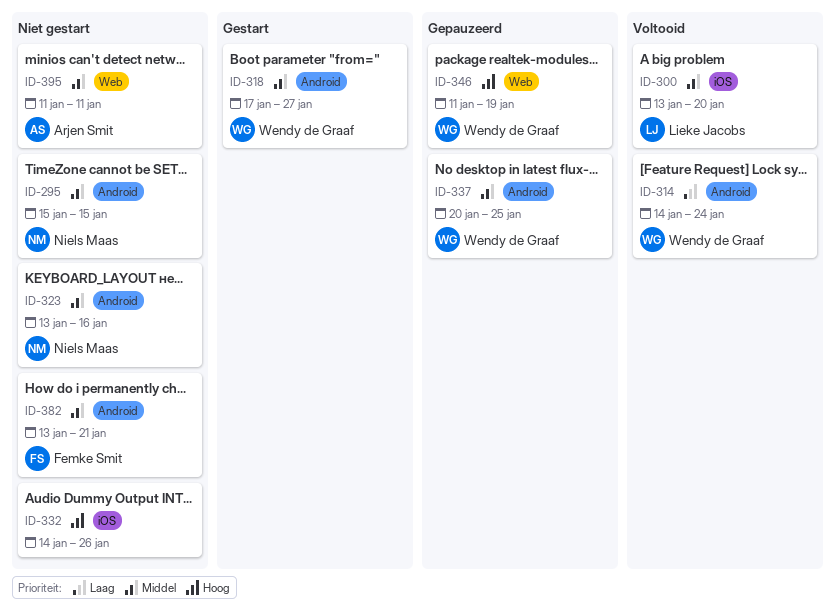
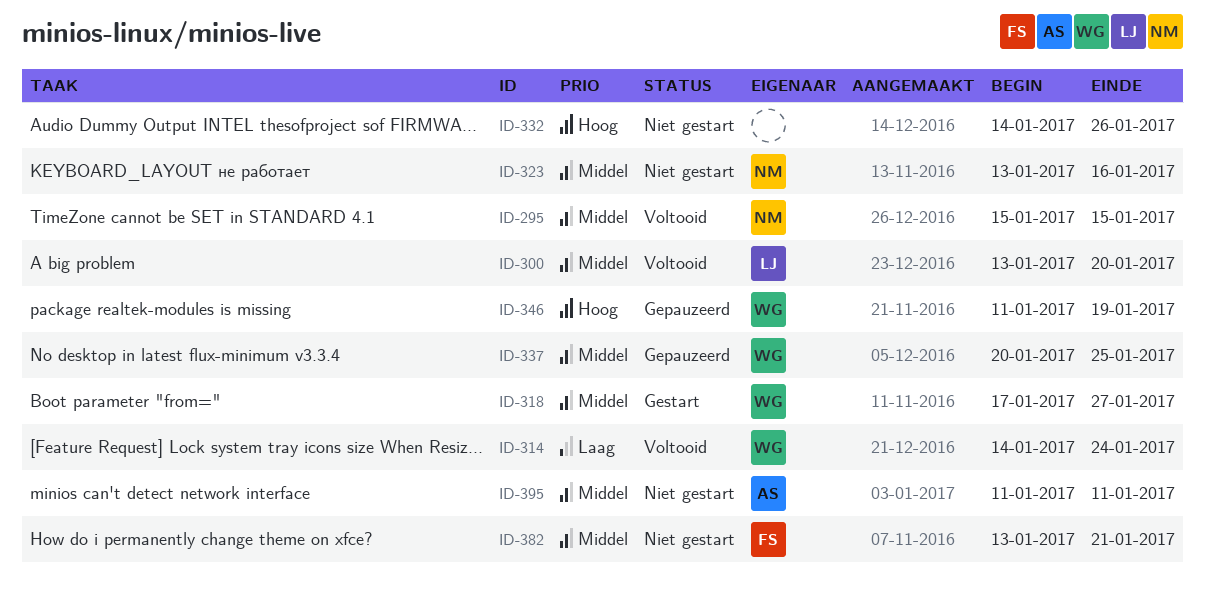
ID-295, status: Niet gestart -> Voltooid

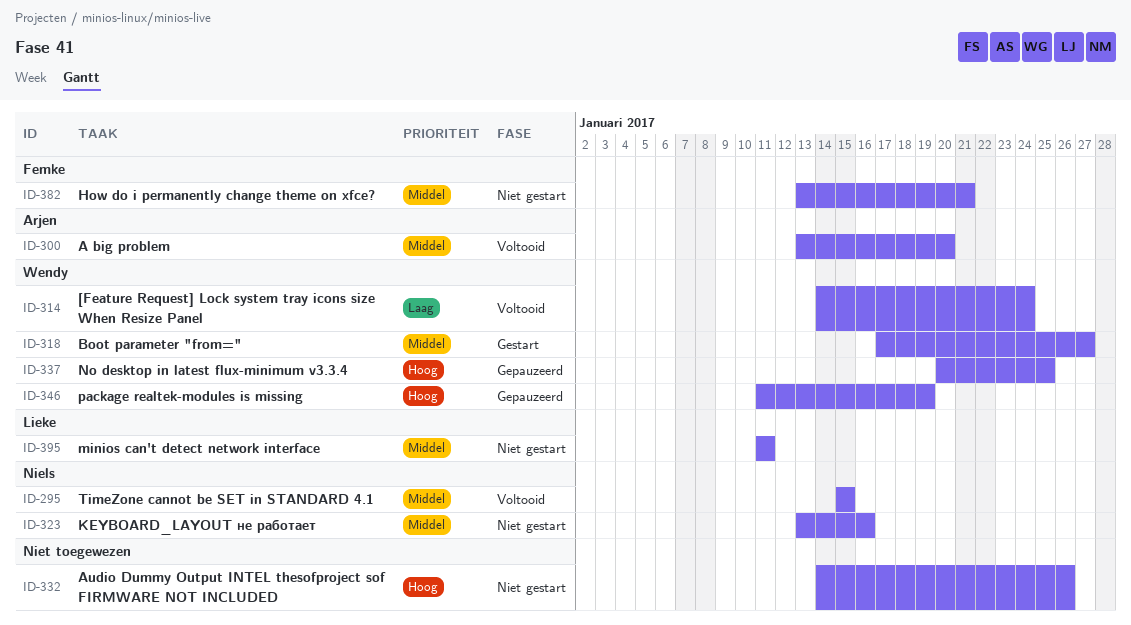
ID-300, owner: Lieke -> Arjen
ID-337, priority: Middel -> Hoog
ID-395, owner: Arjen -> Lieke

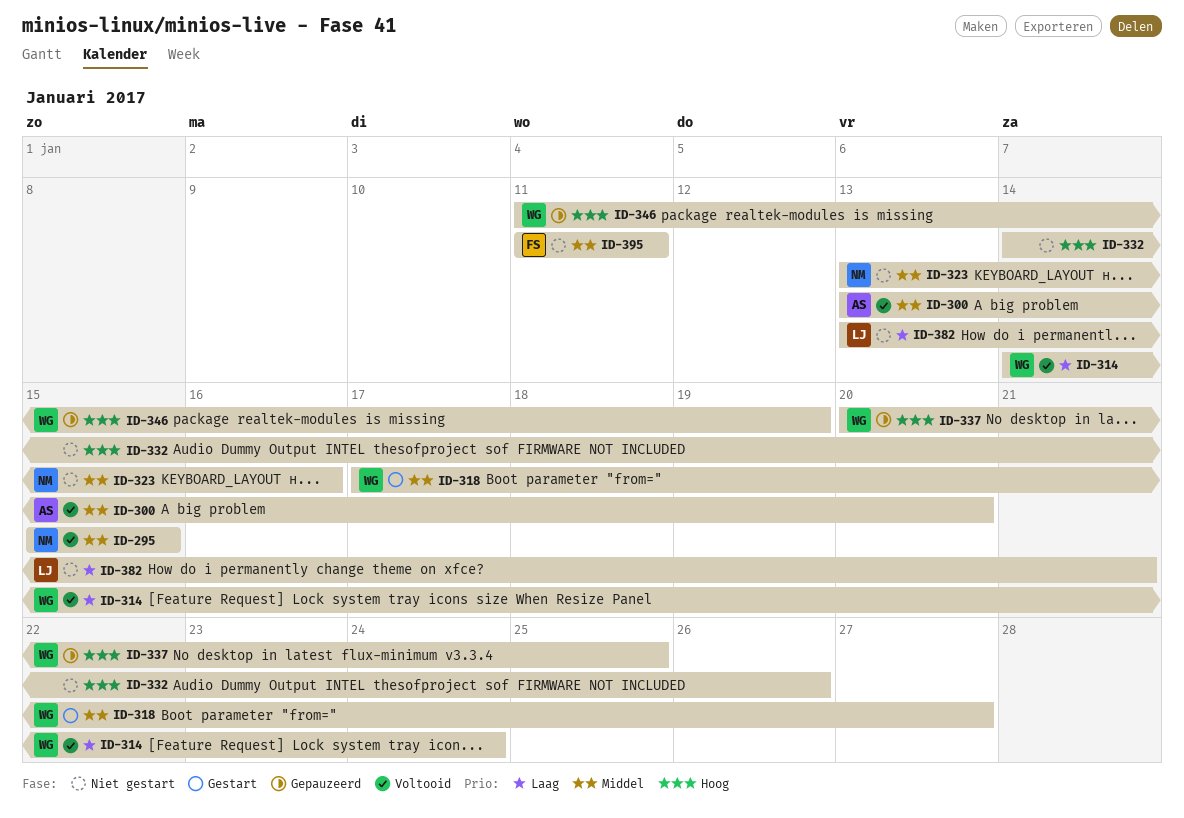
ID-382, owner: Femke -> Lieke
ID-382, priority: Middel -> Laag
ID-395, owner: Lieke -> Femke

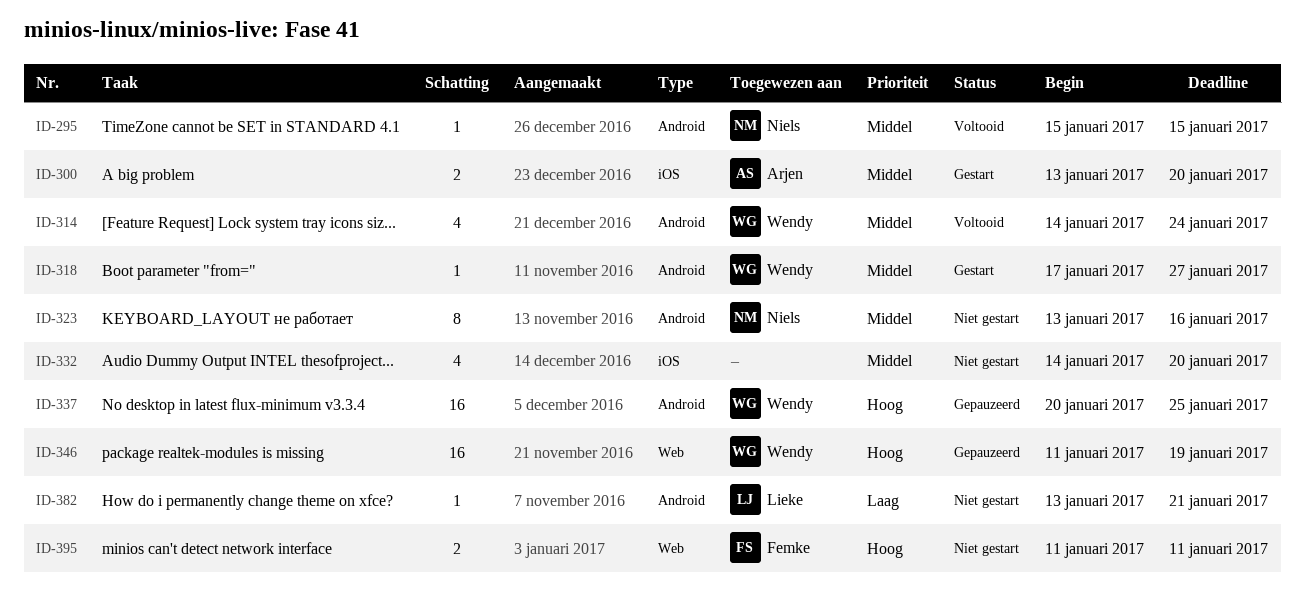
ID-300, status: Voltooid -> Gestart
ID-314, priority: Laag -> Middel
ID-332, priority: Hoog -> Middel
ID-332, due: Jan 26 -> Jan 20
ID-395, priority: Middel -> Hoog

